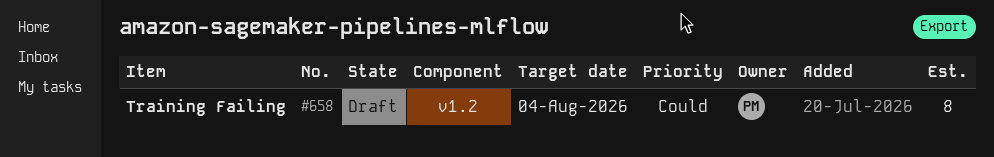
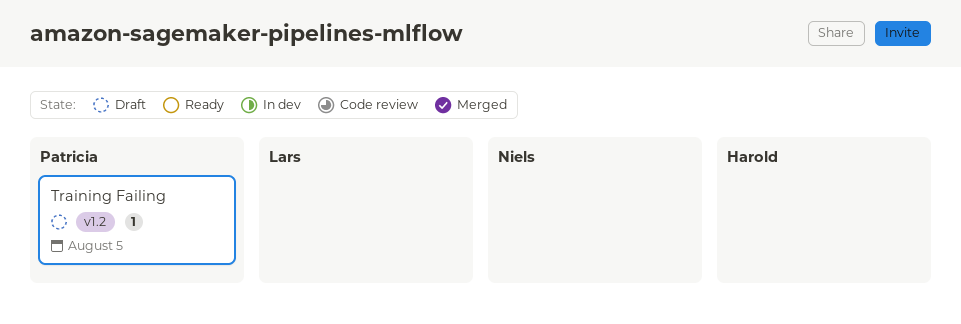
Training Failing, estimate: 8 -> 1
Training Failing, due: Aug 4 -> Aug 5

